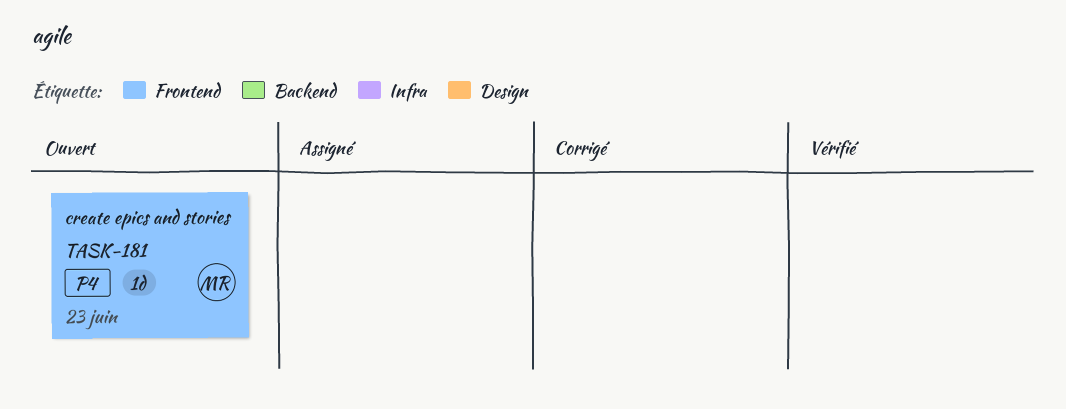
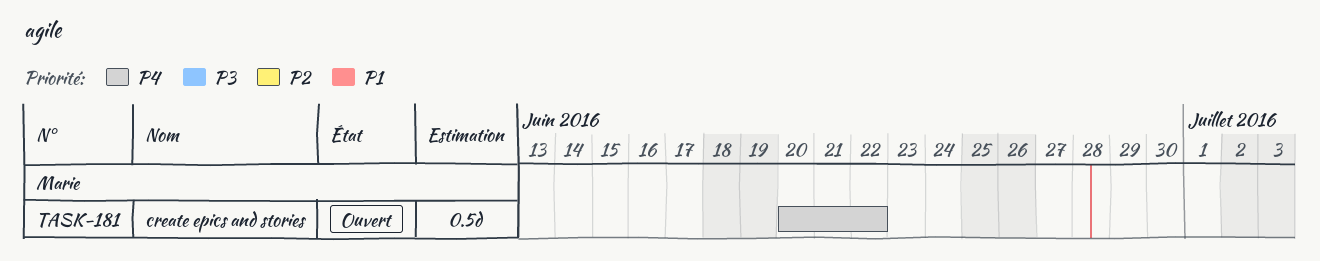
TASK-181, estimate: 1d -> 0.5d
TASK-181, due: Jun 23 -> Jun 22

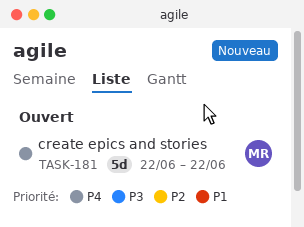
TASK-181, estimate: 0.5d -> 5d
TASK-181, start: Jun 20 -> Jun 22

